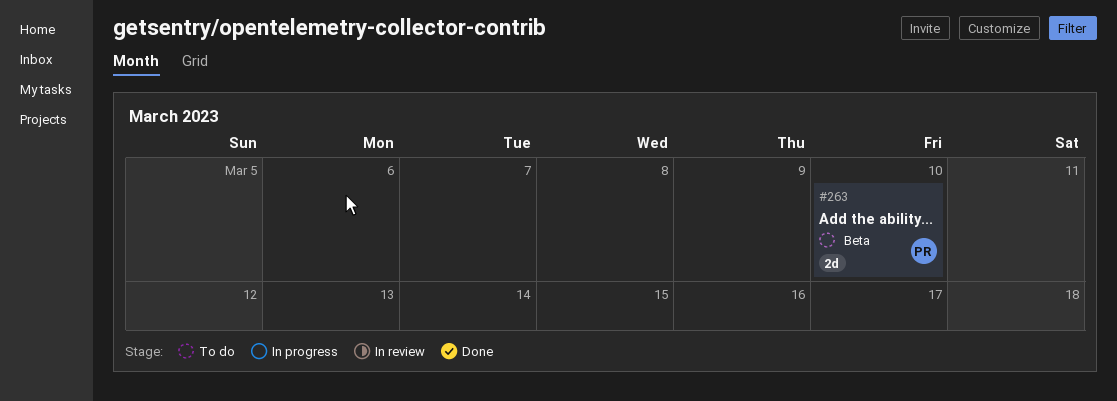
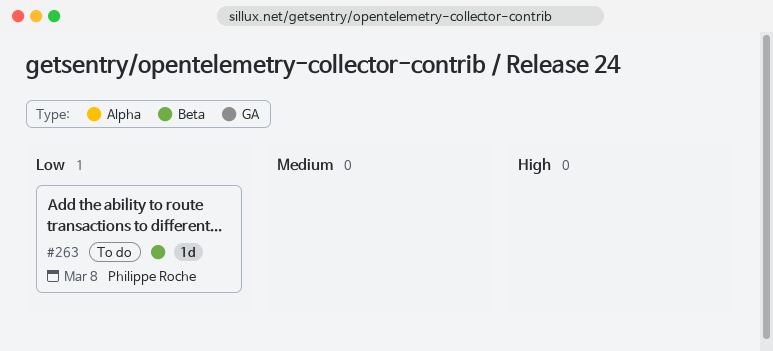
#263, estimate: 2d -> 1d
#263, due: Mar 10 -> Mar 8

